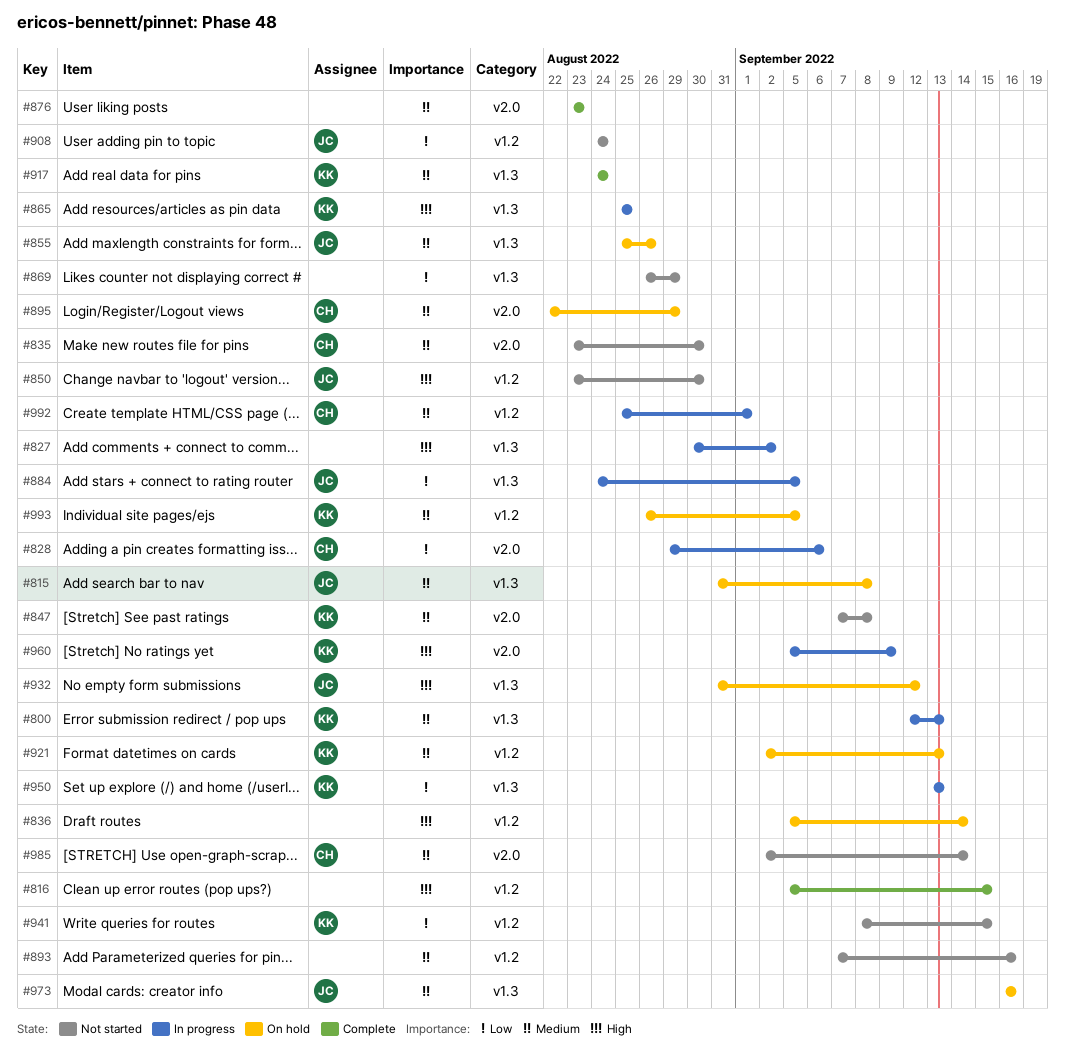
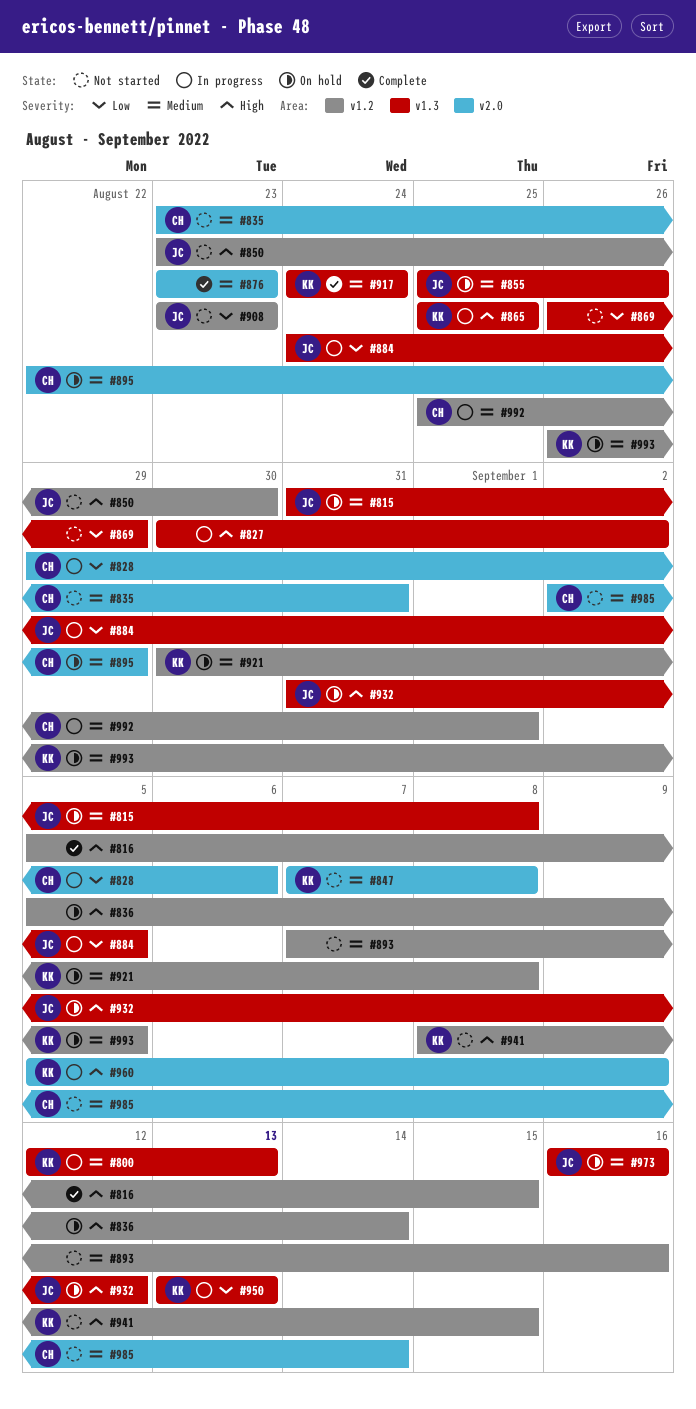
#835, due: Aug 30 -> Aug 31
#908, start: Aug 24 -> Aug 23
#908, due: Aug 24 -> Aug 23
#921, start: Sep 2 -> Aug 30
#921, due: Sep 13 -> Sep 8
#941, priority: Low -> High

